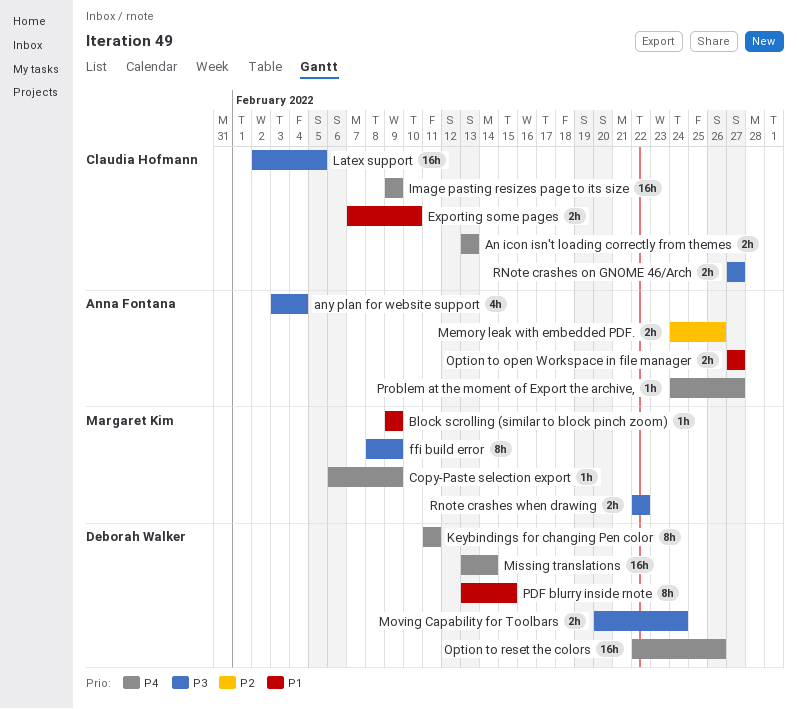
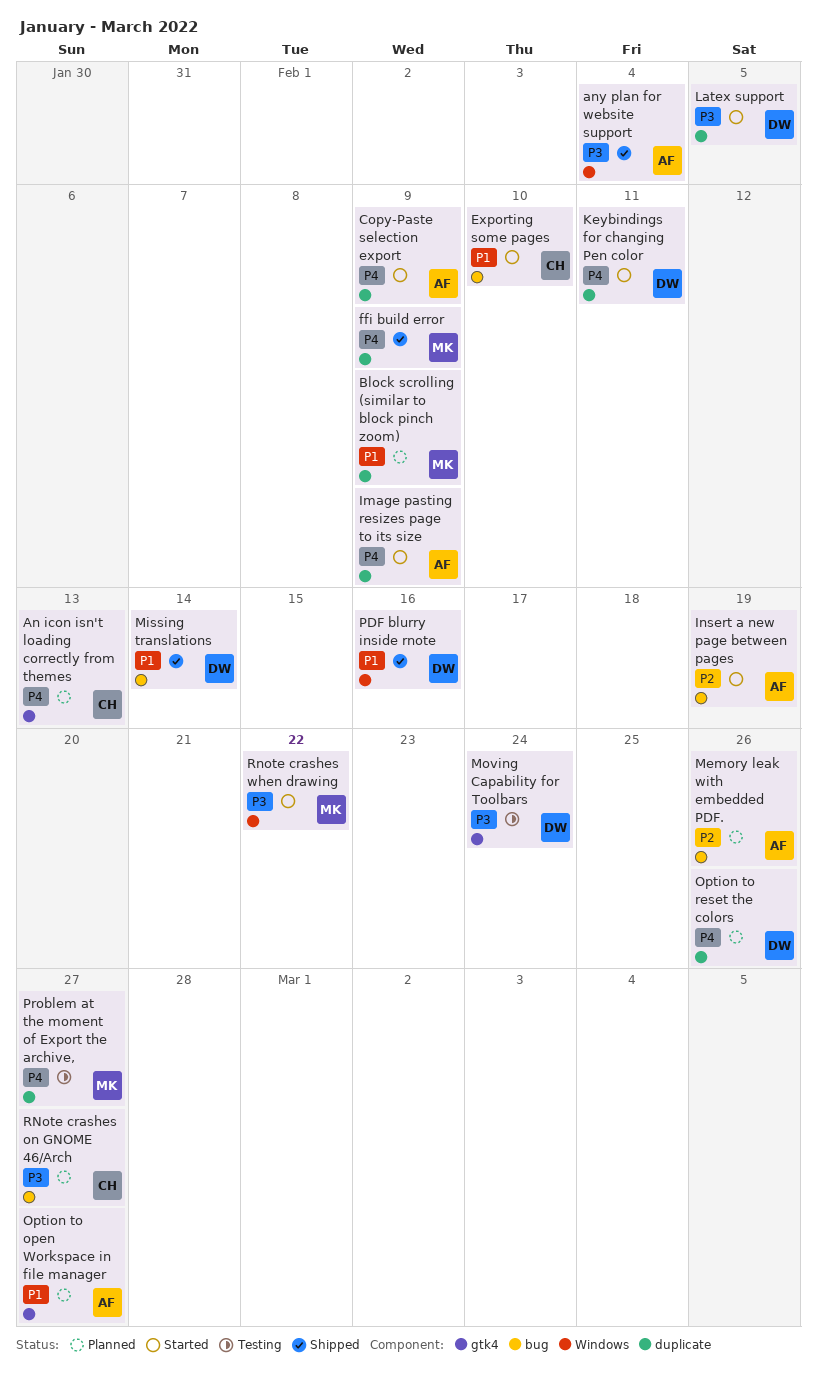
Copy-Paste selection export, owner: Margaret Kim -> Anna Fontana
ffi build error, priority: P3 -> P4
Image pasting resizes page to its size, owner: Claudia Hofmann -> Anna Fontana
Insert a new page between pages: none -> present
Latex support, owner: Claudia Hofmann -> Deborah Walker
Missing translations, priority: P4 -> P1
PDF blurry inside rnote, due: Feb 15 -> Feb 16
Problem at the moment of Export the archive,, owner: Anna Fontana -> Margaret Kim

